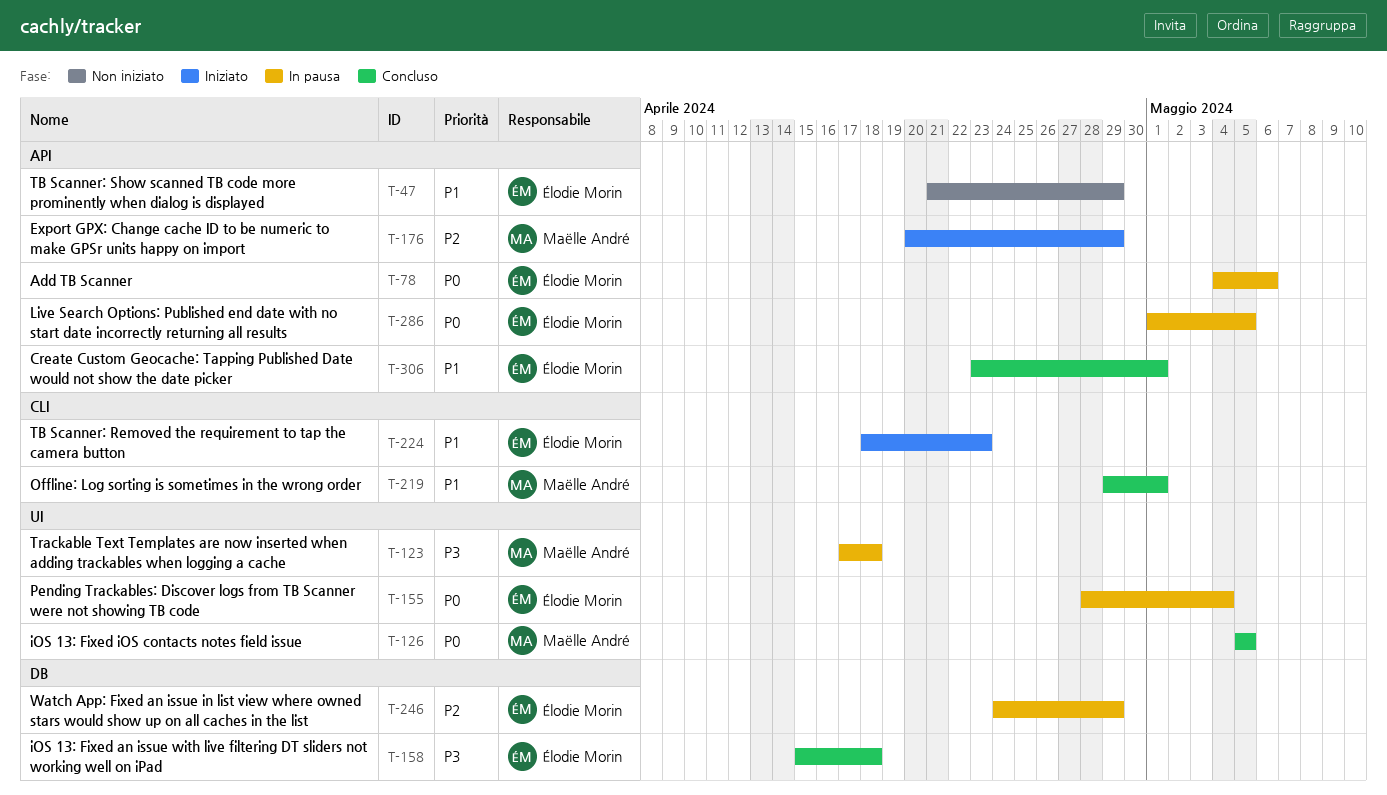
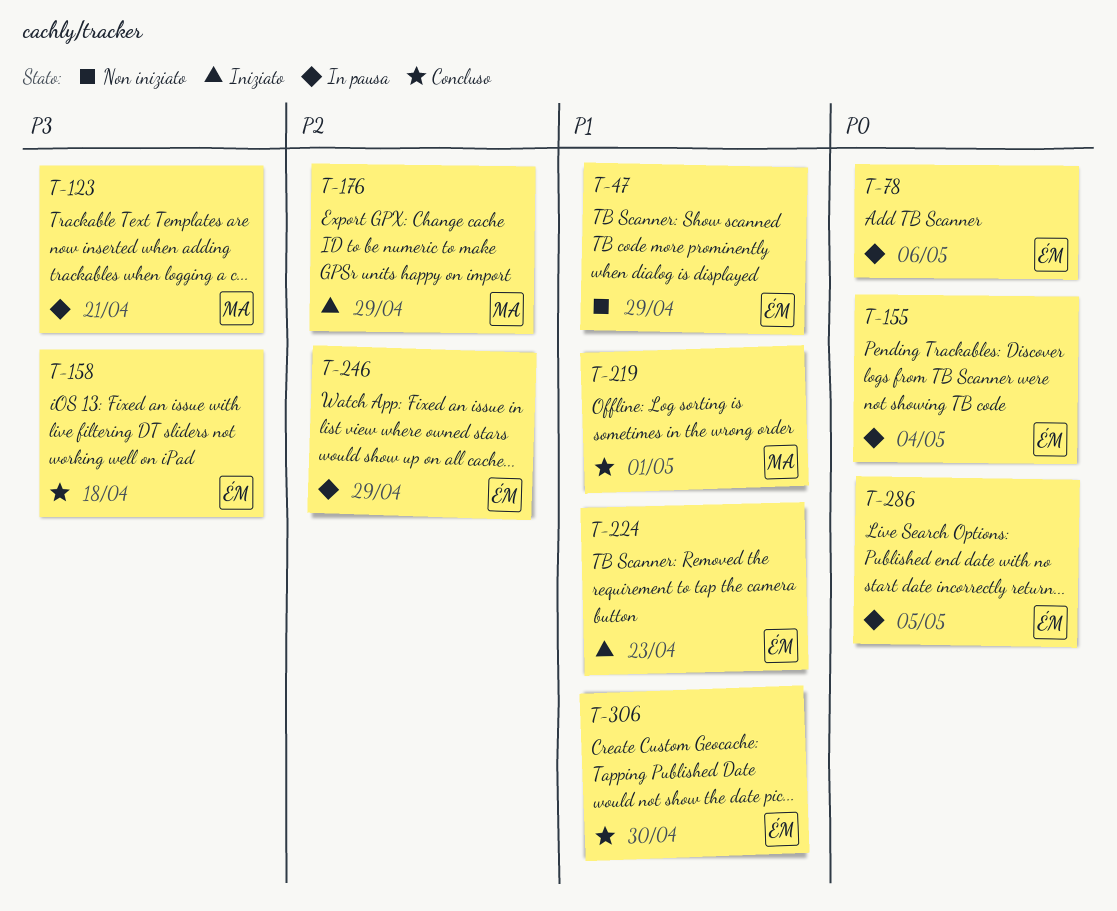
T-123, due: Apr 18 -> Apr 21
T-126: present -> none
T-306, due: May 1 -> Apr 30

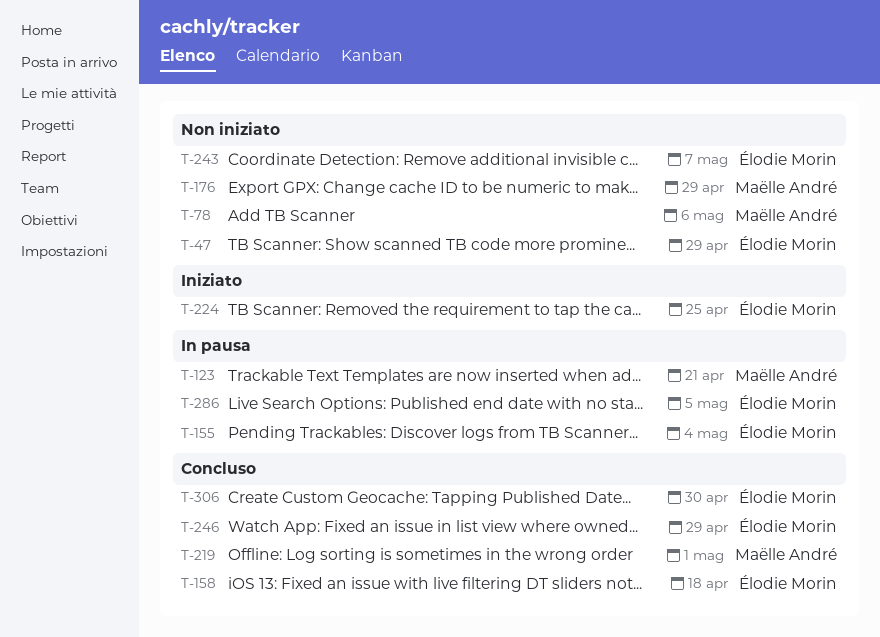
T-78, status: In pausa -> Non iniziato
T-78, owner: Élodie Morin -> Maëlle André
T-176, status: Iniziato -> Non iniziato
T-224, due: Apr 23 -> Apr 25
T-243: none -> present
T-246, status: In pausa -> Concluso

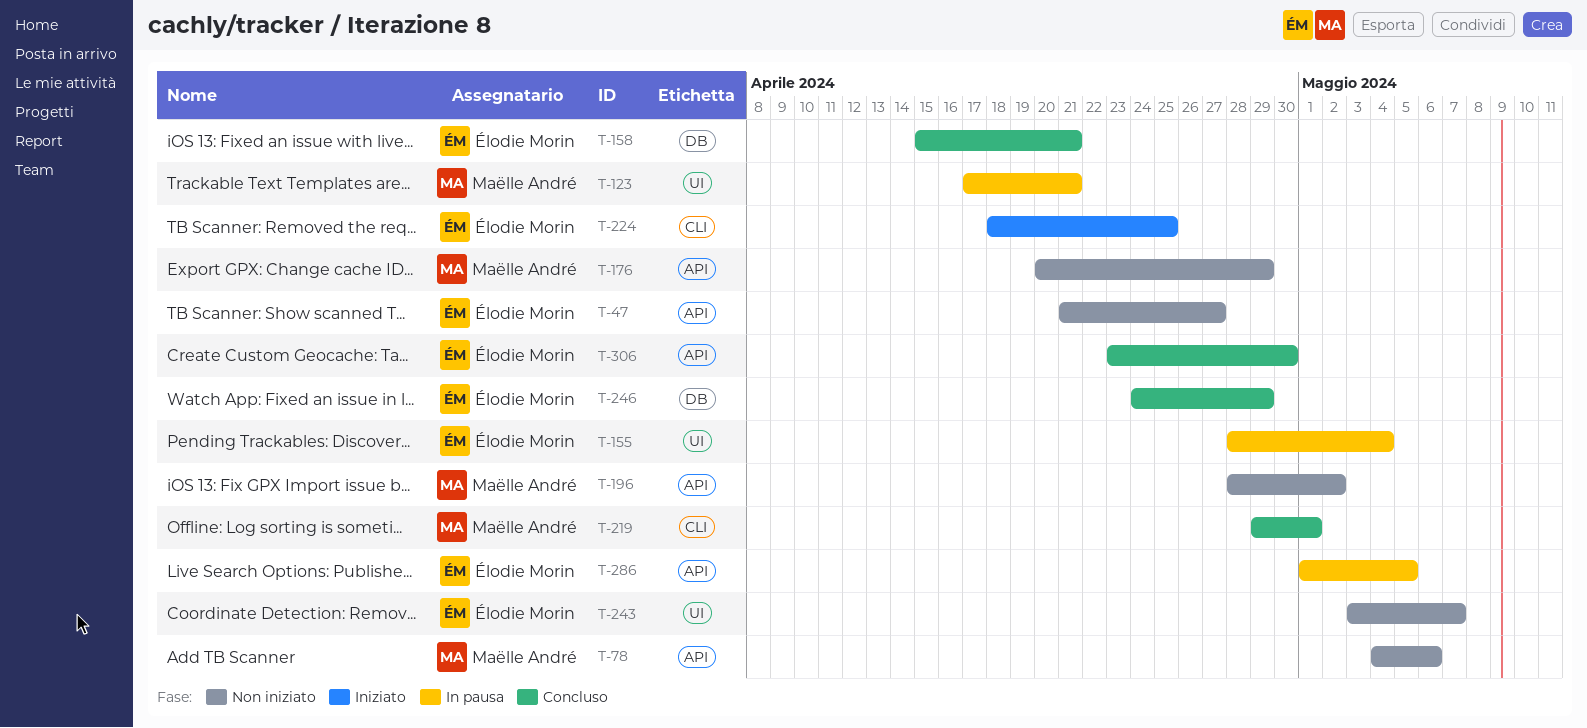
T-47, due: Apr 29 -> Apr 27
T-158, due: Apr 18 -> Apr 21
T-196: none -> present

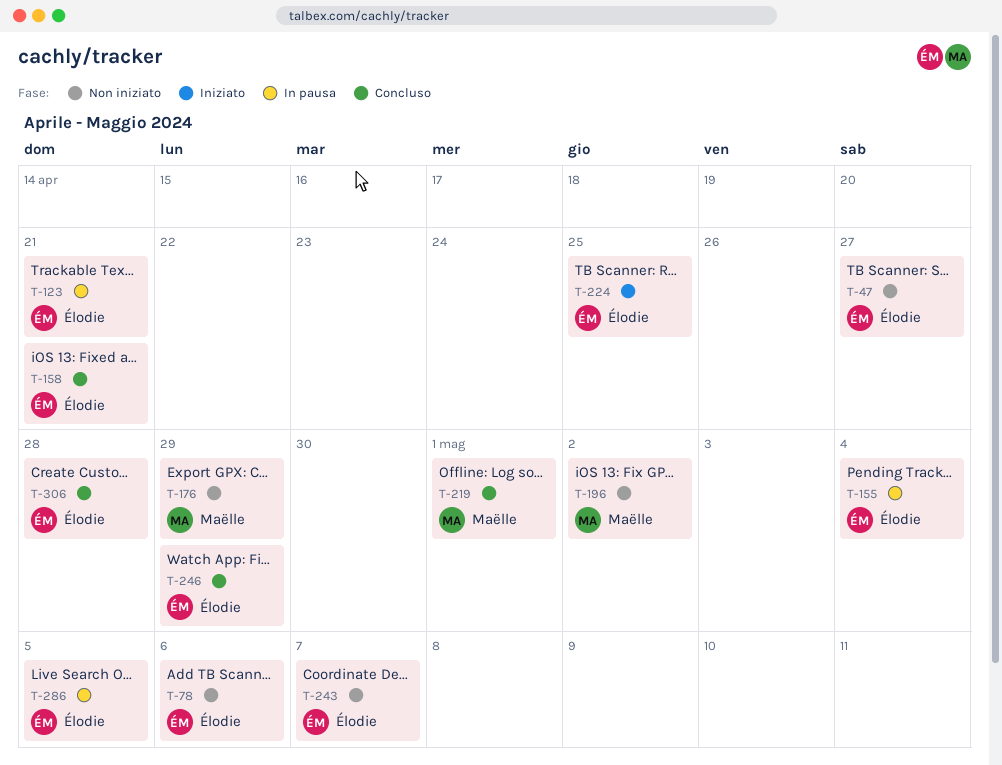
T-78, owner: Maëlle André -> Élodie Morin
T-123, owner: Maëlle André -> Élodie Morin
T-306, due: Apr 30 -> Apr 28

